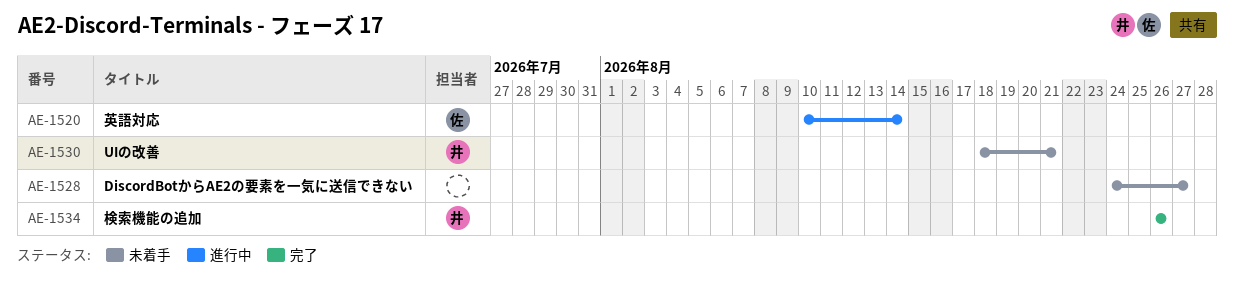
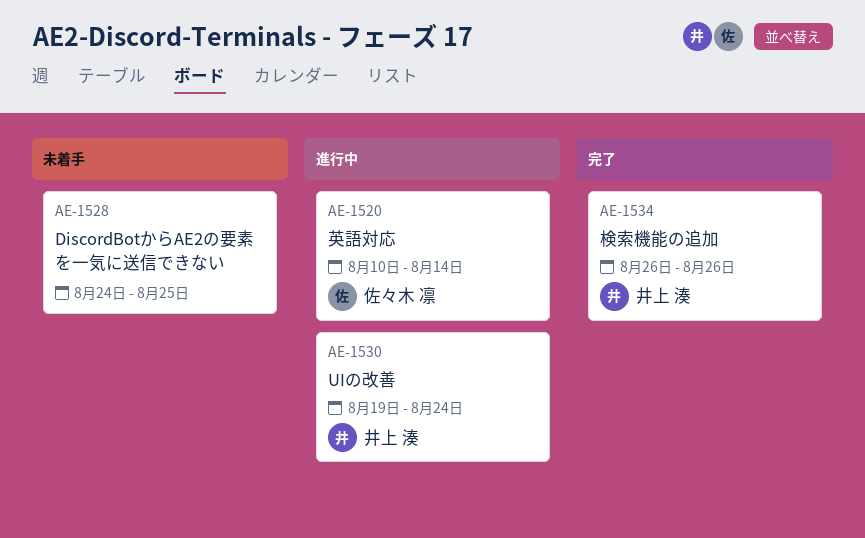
AE-1528, due: Aug 27 -> Aug 25
AE-1530, status: 未着手 -> 進行中
AE-1530, start: Aug 18 -> Aug 19
AE-1530, due: Aug 21 -> Aug 24

